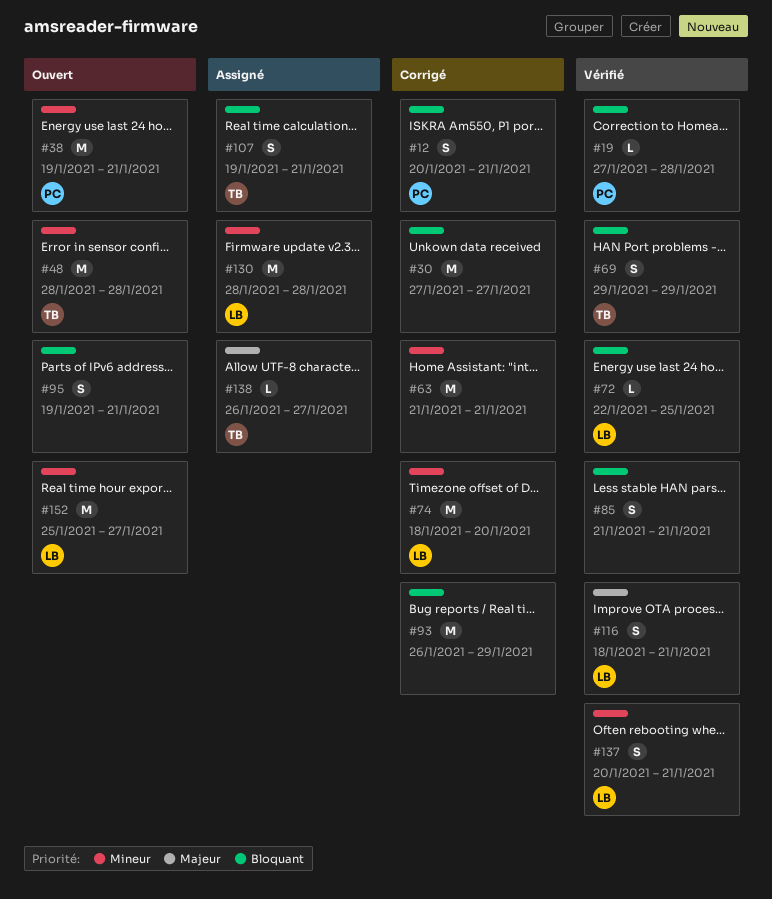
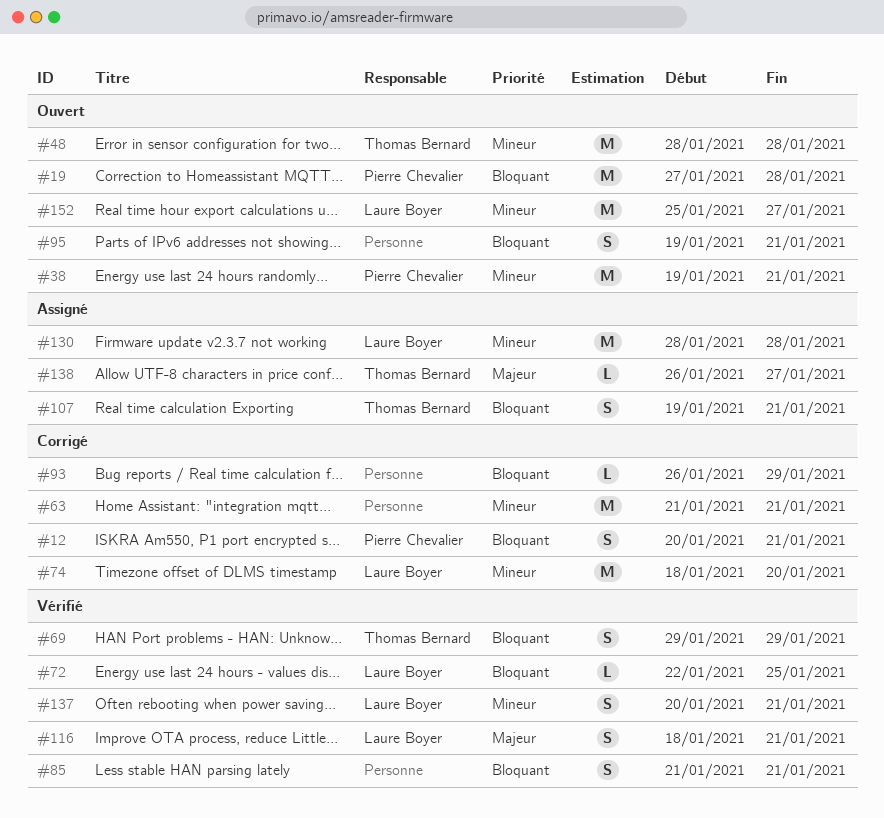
#19, status: Vérifié -> Ouvert
#19, estimate: L -> M
#30: present -> none
#93, estimate: M -> L

